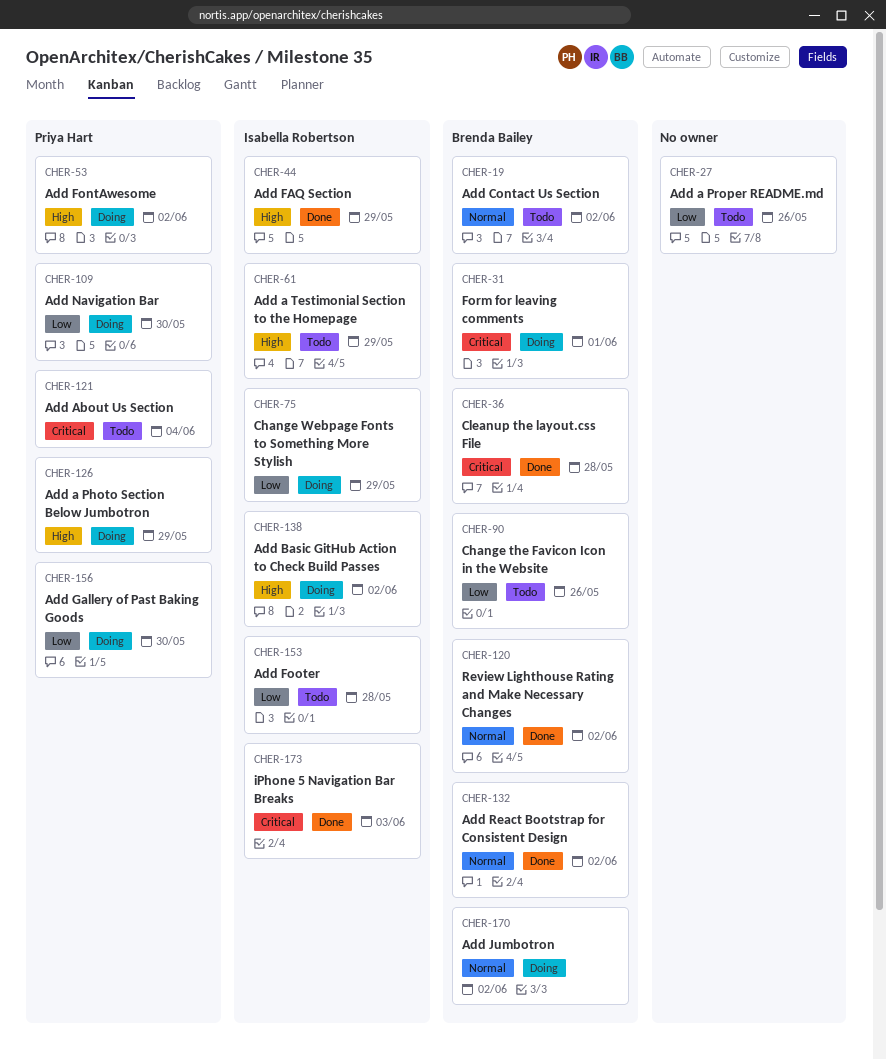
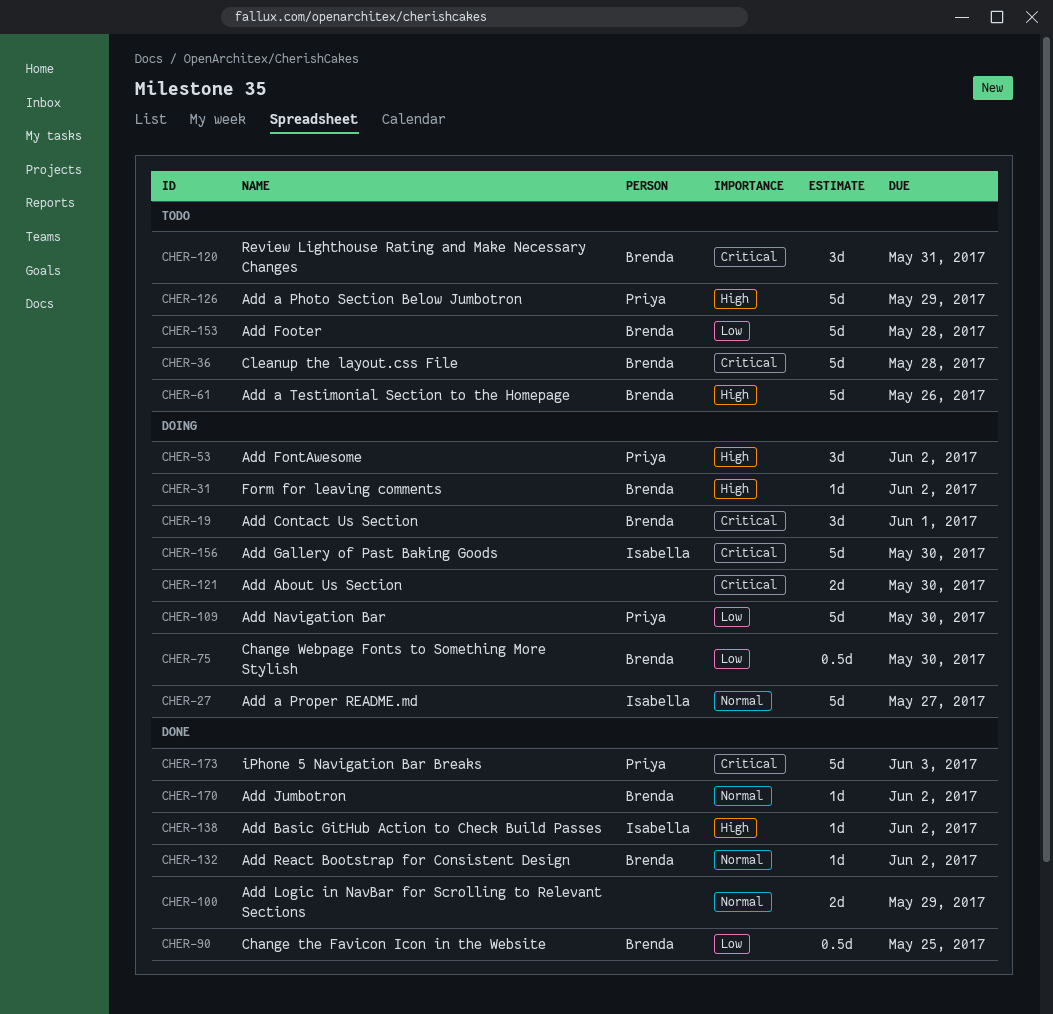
CHER-19, status: Todo -> Doing
CHER-19, priority: Normal -> Critical
CHER-19, due: Jun 2 -> Jun 1
CHER-27, status: Todo -> Doing
CHER-27, owner: none -> Isabella Robertson
CHER-27, priority: Low -> Normal
CHER-27, due: May 26 -> May 27
CHER-31, priority: Critical -> High
CHER-31, due: Jun 1 -> Jun 2
CHER-36, status: Done -> Todo
CHER-44: present -> none
CHER-61, owner: Isabella Robertson -> Brenda Bailey
CHER-61, due: May 29 -> May 26
CHER-75, owner: Isabella Robertson -> Brenda Bailey
CHER-75, due: May 29 -> May 30
CHER-90, status: Todo -> Done
CHER-90, due: May 26 -> May 25
CHER-100: none -> present
CHER-120, status: Done -> Todo
CHER-120, priority: Normal -> Critical
CHER-120, due: Jun 2 -> May 31
CHER-121, status: Todo -> Doing
CHER-121, owner: Priya Hart -> none
CHER-121, due: Jun 4 -> May 30
CHER-126, status: Doing -> Todo
CHER-138, status: Doing -> Done
CHER-153, owner: Isabella Robertson -> Brenda Bailey
CHER-156, owner: Priya Hart -> Isabella Robertson
CHER-156, priority: Low -> Critical
CHER-170, status: Doing -> Done
CHER-173, owner: Isabella Robertson -> Priya Hart

